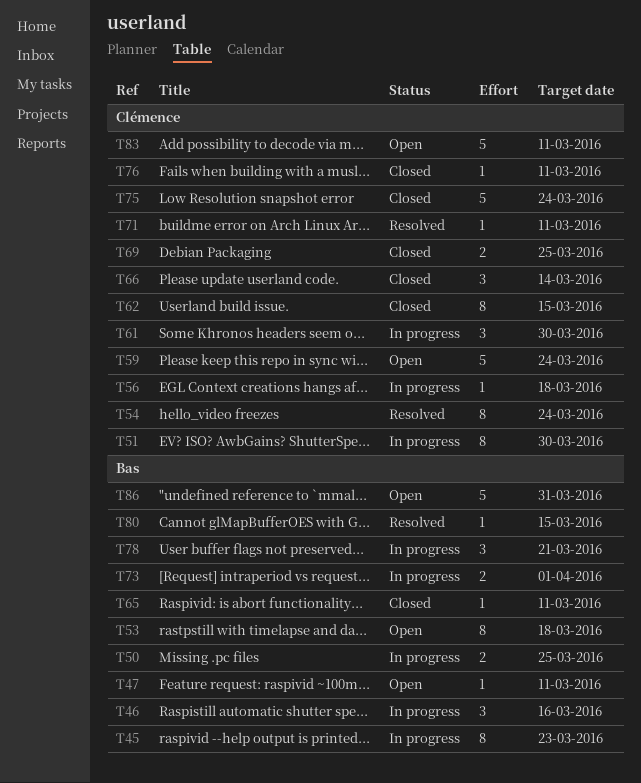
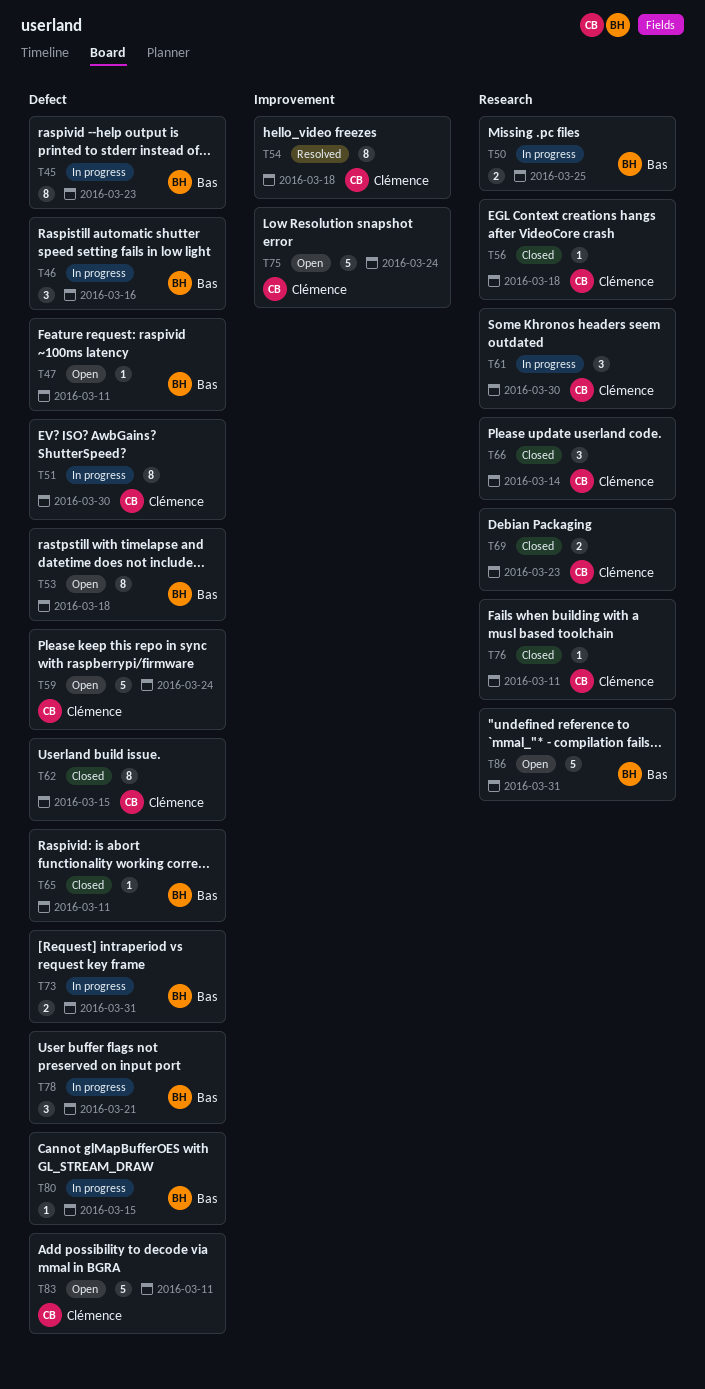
T54, due: Mar 24 -> Mar 18
T56, status: In progress -> Closed
T69, due: Mar 25 -> Mar 23
T71: present -> none
T73, due: Apr 1 -> Mar 31
T75, status: Closed -> Open
T80, status: Resolved -> In progress

